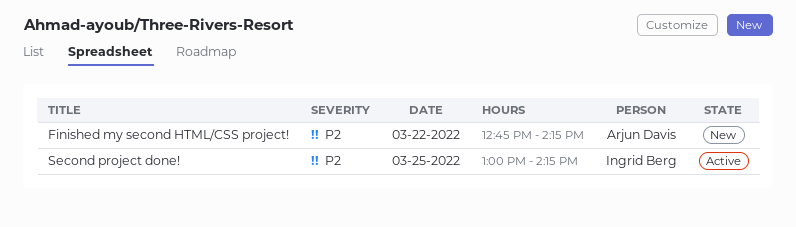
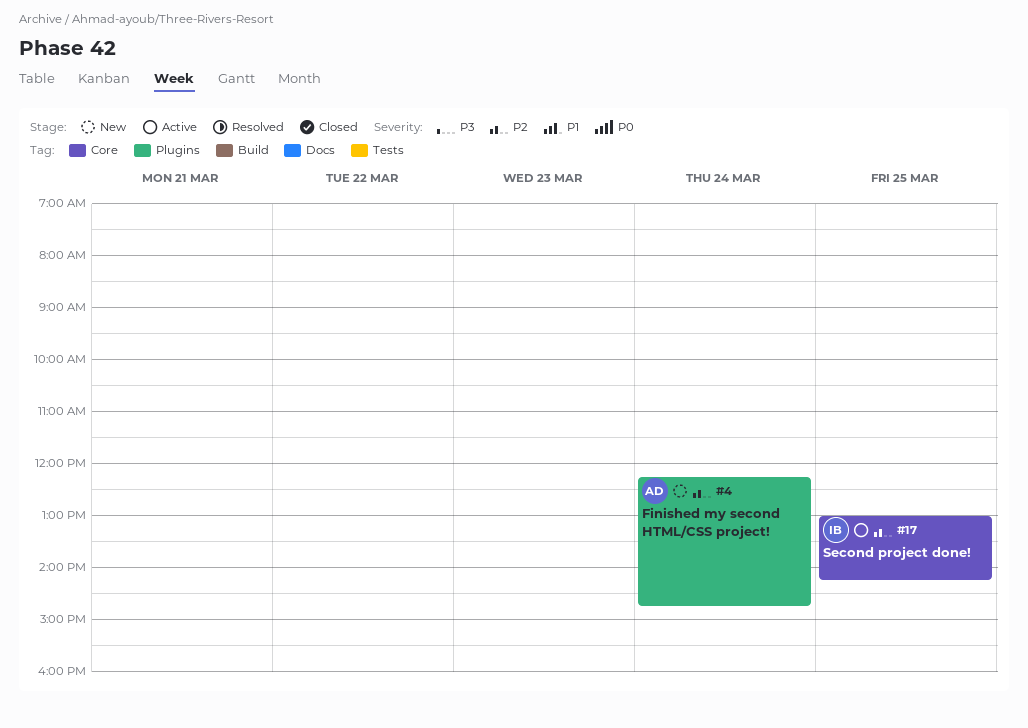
Finished my second HTML/CSS project!, day: Mar 22 -> Mar 24
Finished my second HTML/CSS project!, begins: 12:45 -> 12:15
Finished my second HTML/CSS project!, ends: 14:15 -> 14:45

